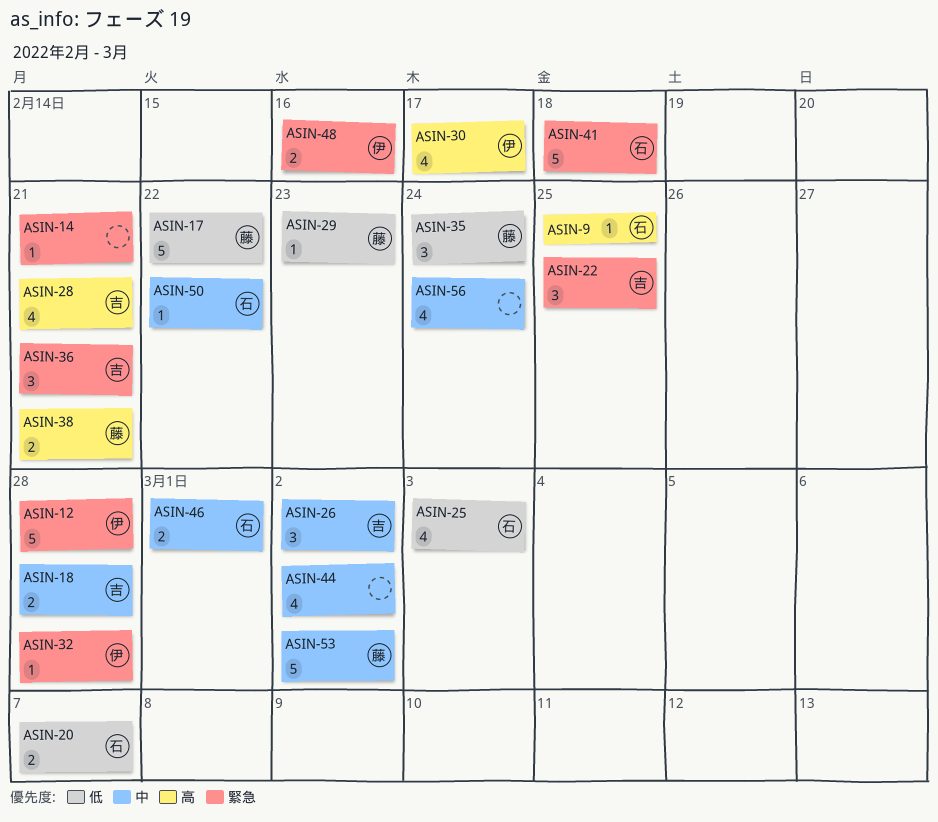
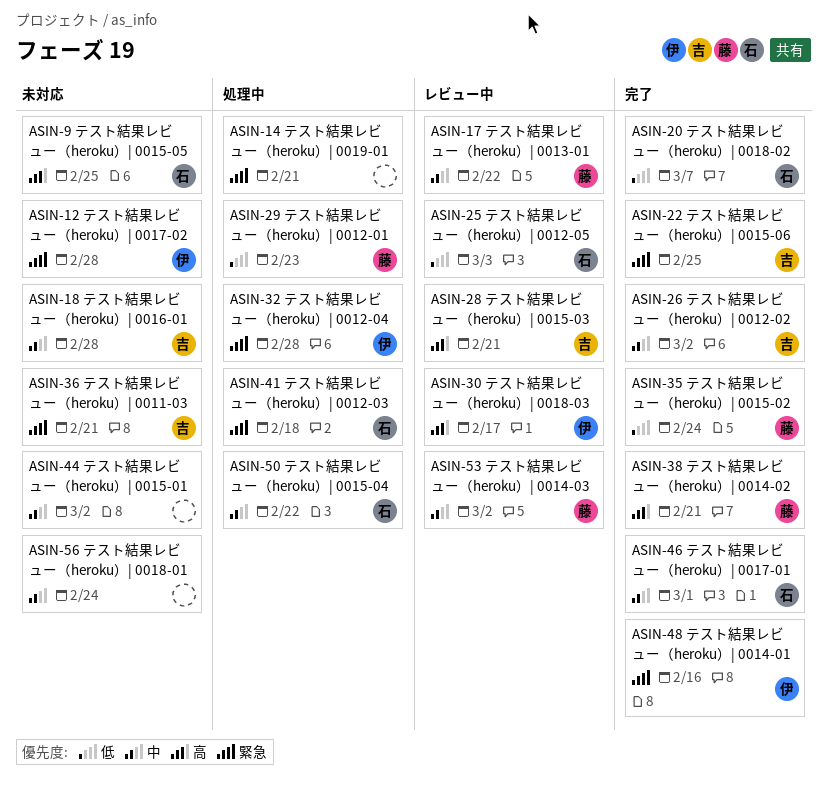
ASIN-17, priority: 低 -> 中

